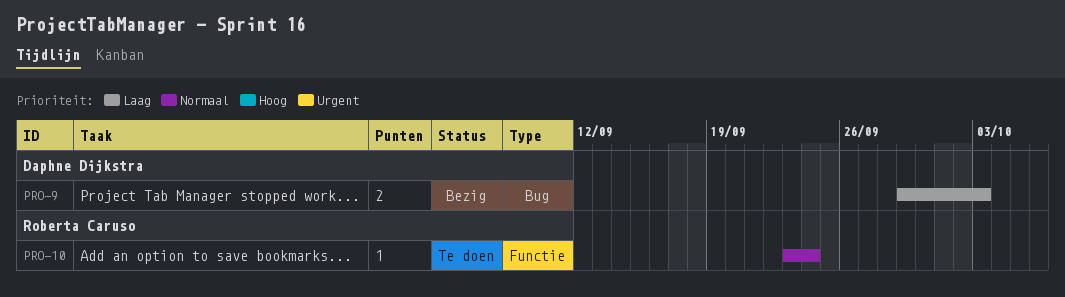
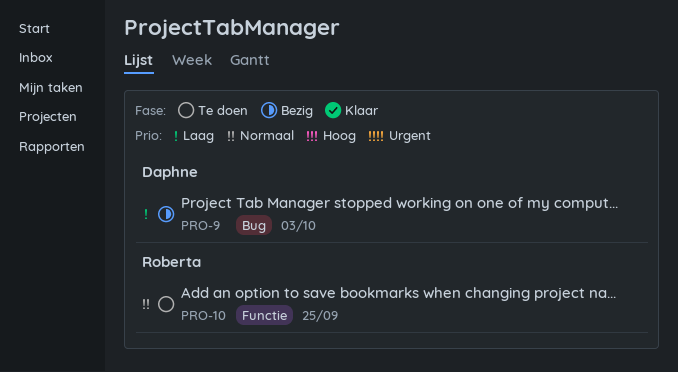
PRO-10, due: Sep 24 -> Sep 25

